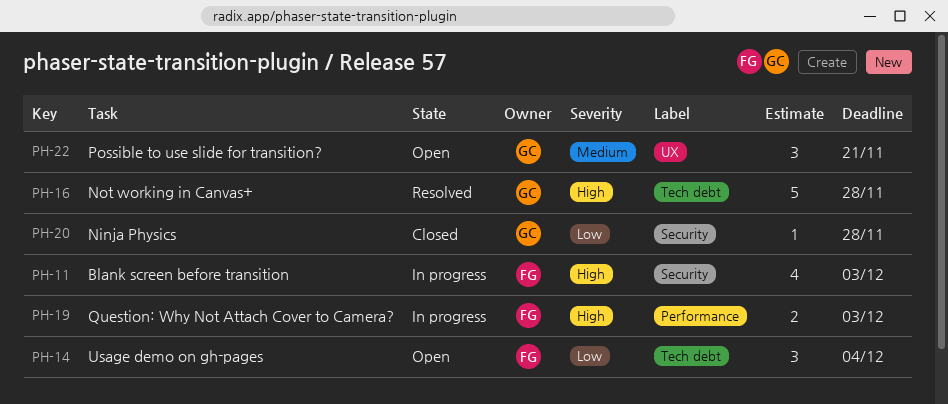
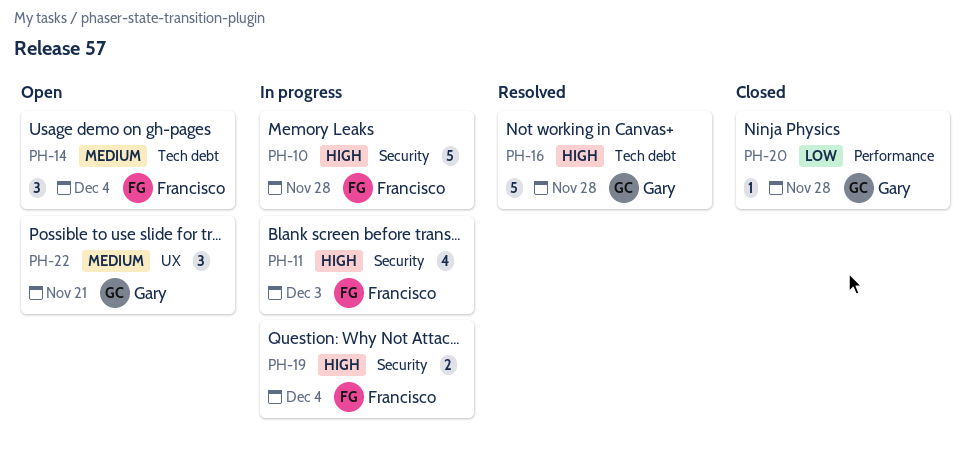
PH-10: none -> present
PH-14, priority: Low -> Medium
PH-19, label: Performance -> Security
PH-19, due: Dec 3 -> Dec 4
PH-20, label: Security -> Performance

